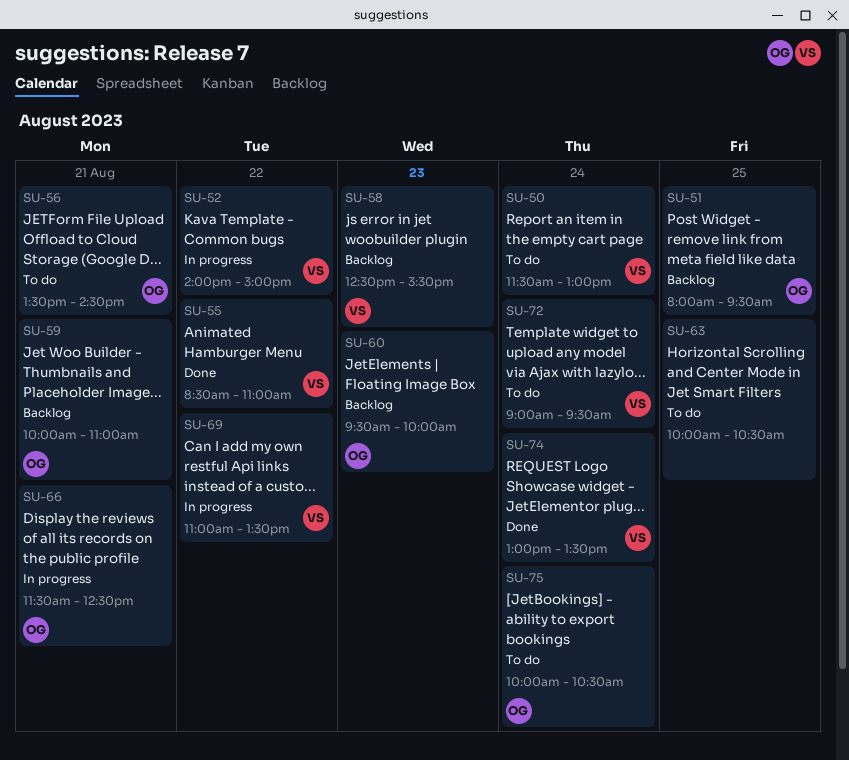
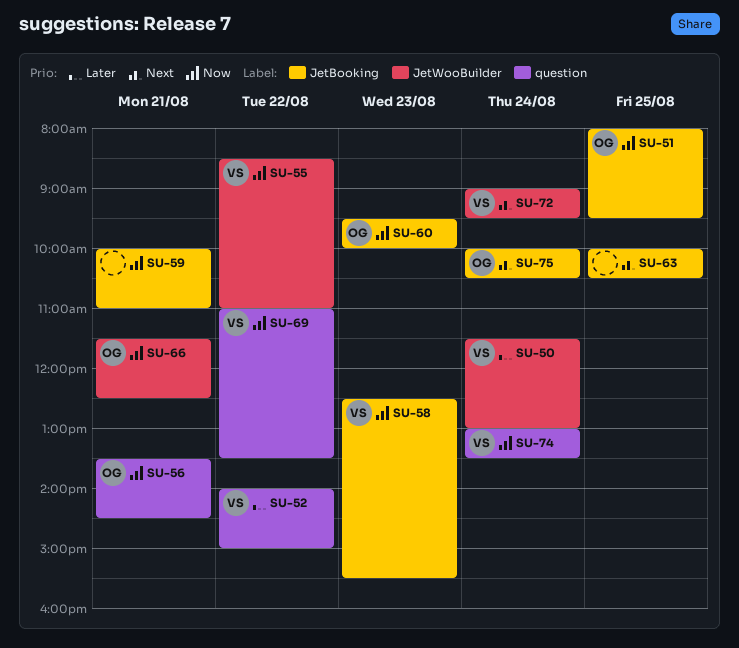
SU-59, owner: OG -> none

